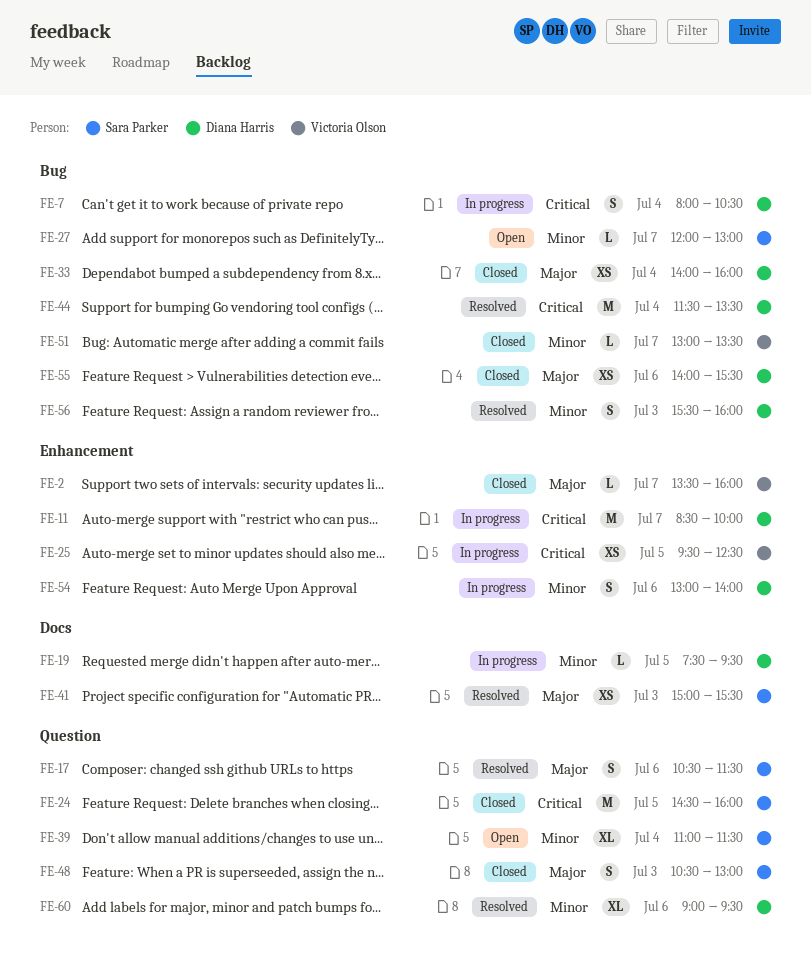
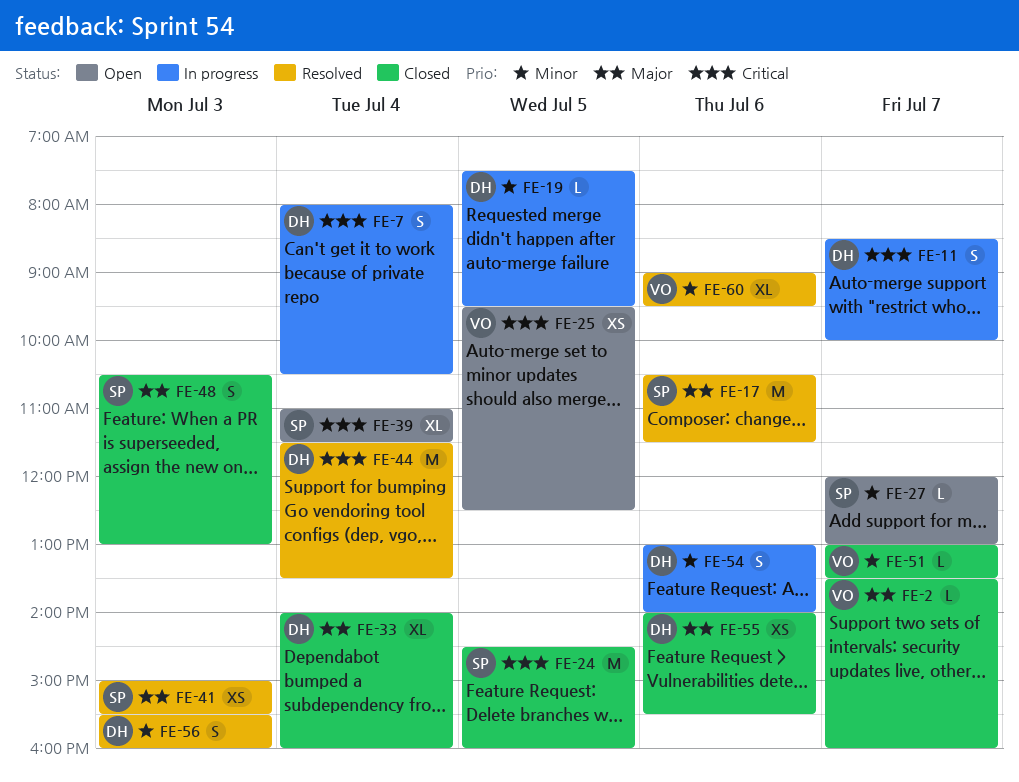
FE-11, estimate: M -> S
FE-17, estimate: S -> M
FE-25, status: In progress -> Open
FE-33, estimate: XS -> XL
FE-39, priority: Minor -> Critical
FE-60, owner: Diana Harris -> Victoria Olson

